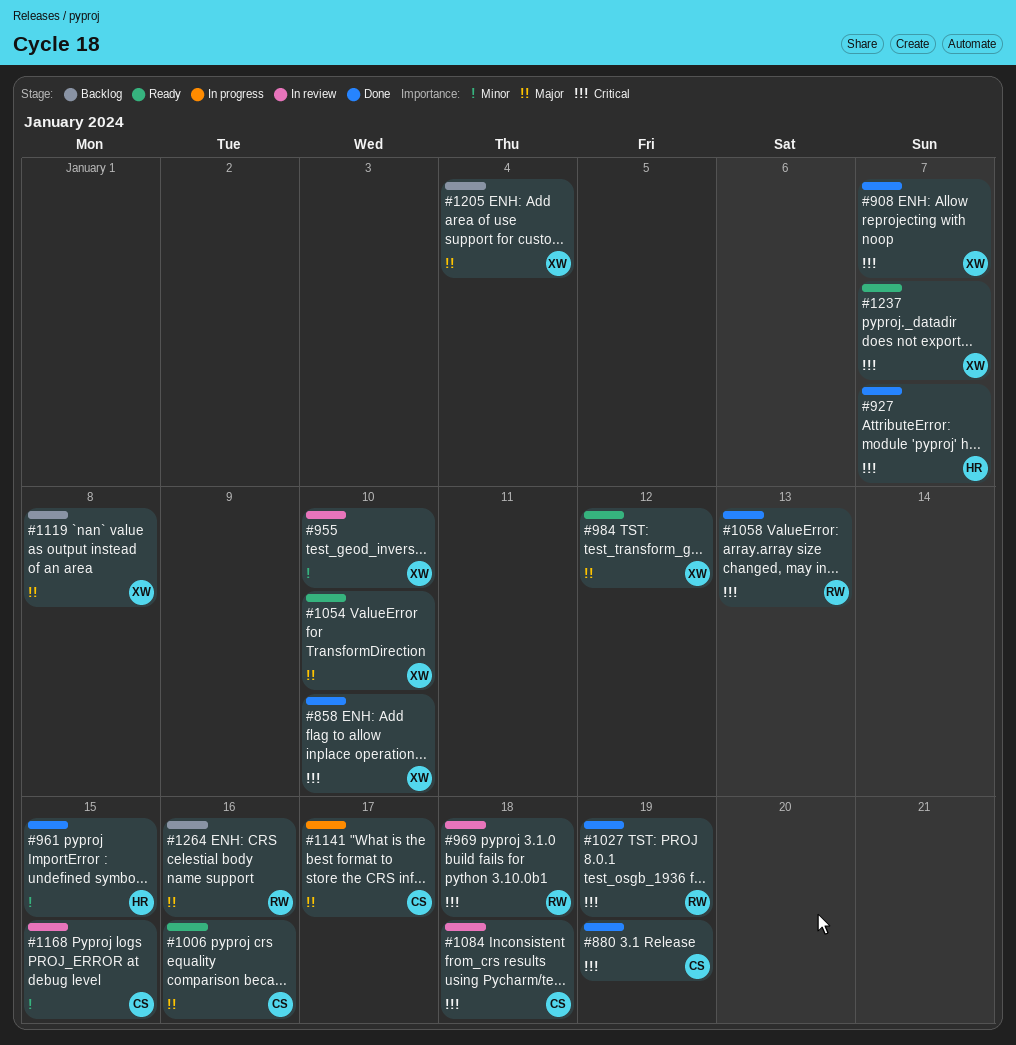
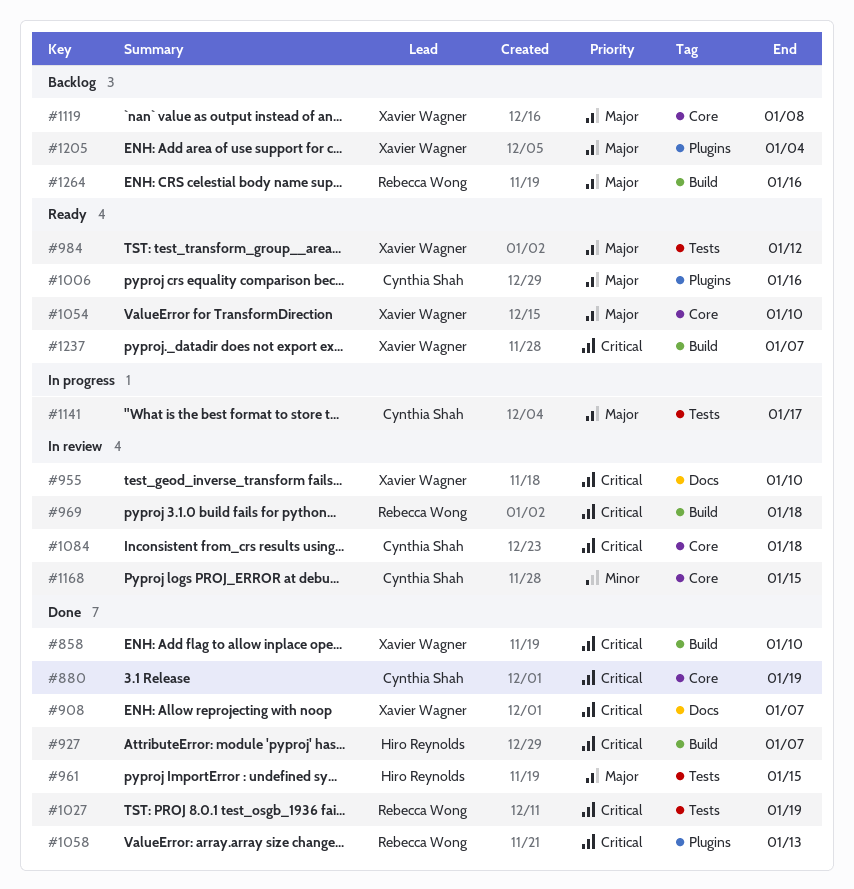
#955, priority: Minor -> Critical
#961, priority: Minor -> Major

